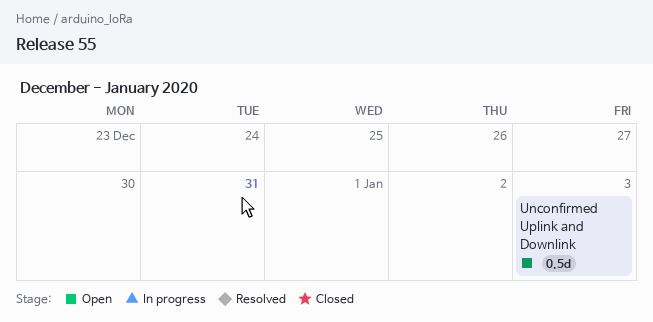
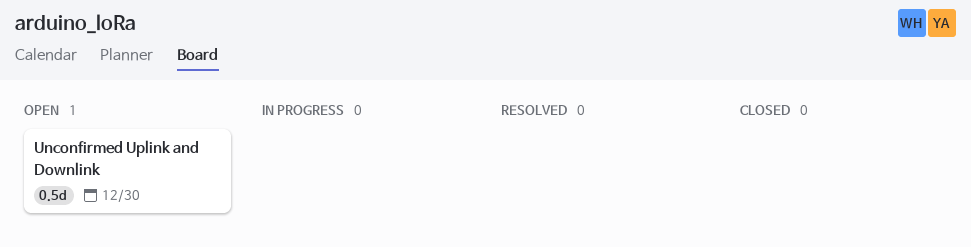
Unconfirmed Uplink and Downlink, due: Jan 3 -> Dec 30

